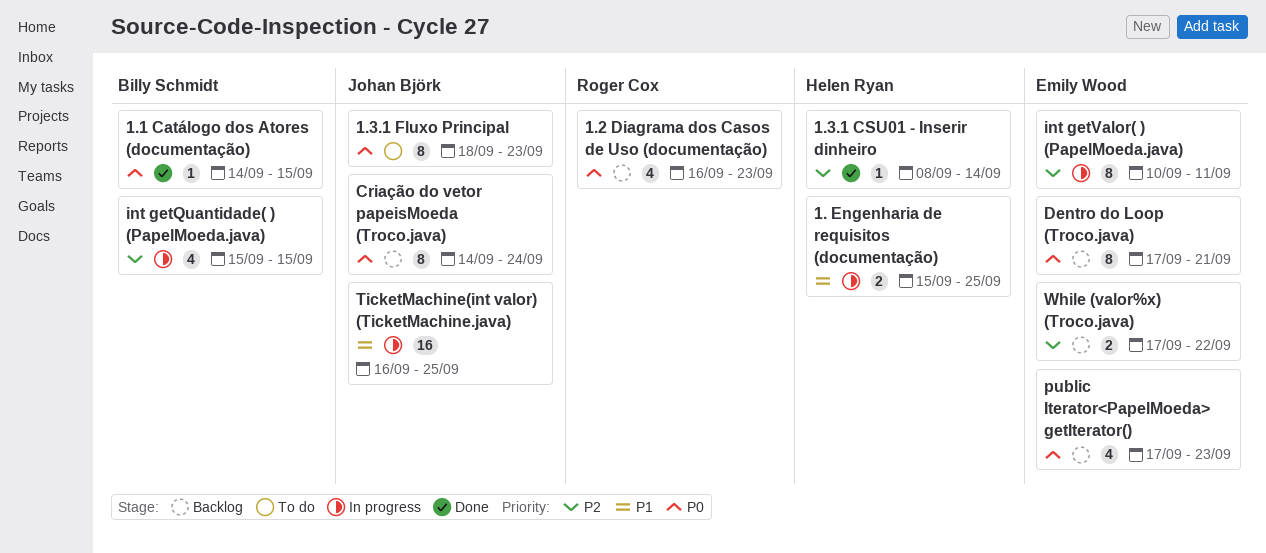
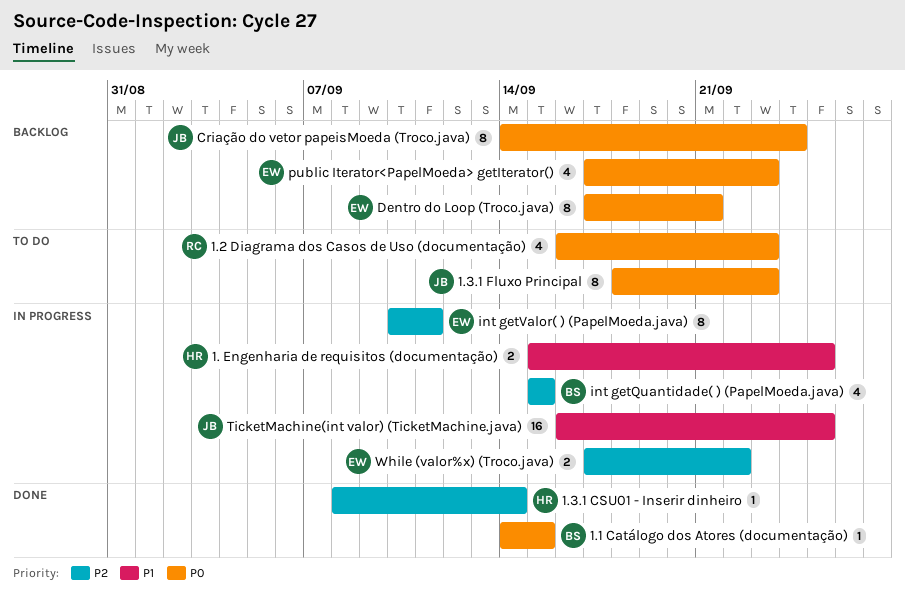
1.2 Diagrama dos Casos de Uso (documentação), status: Backlog -> To do
While (valor%x) (Troco.java), status: Backlog -> In progress

